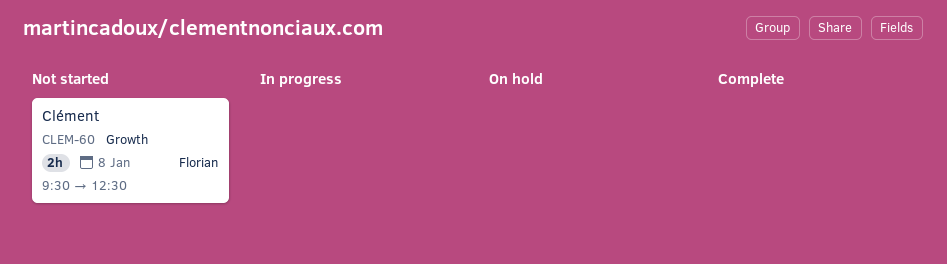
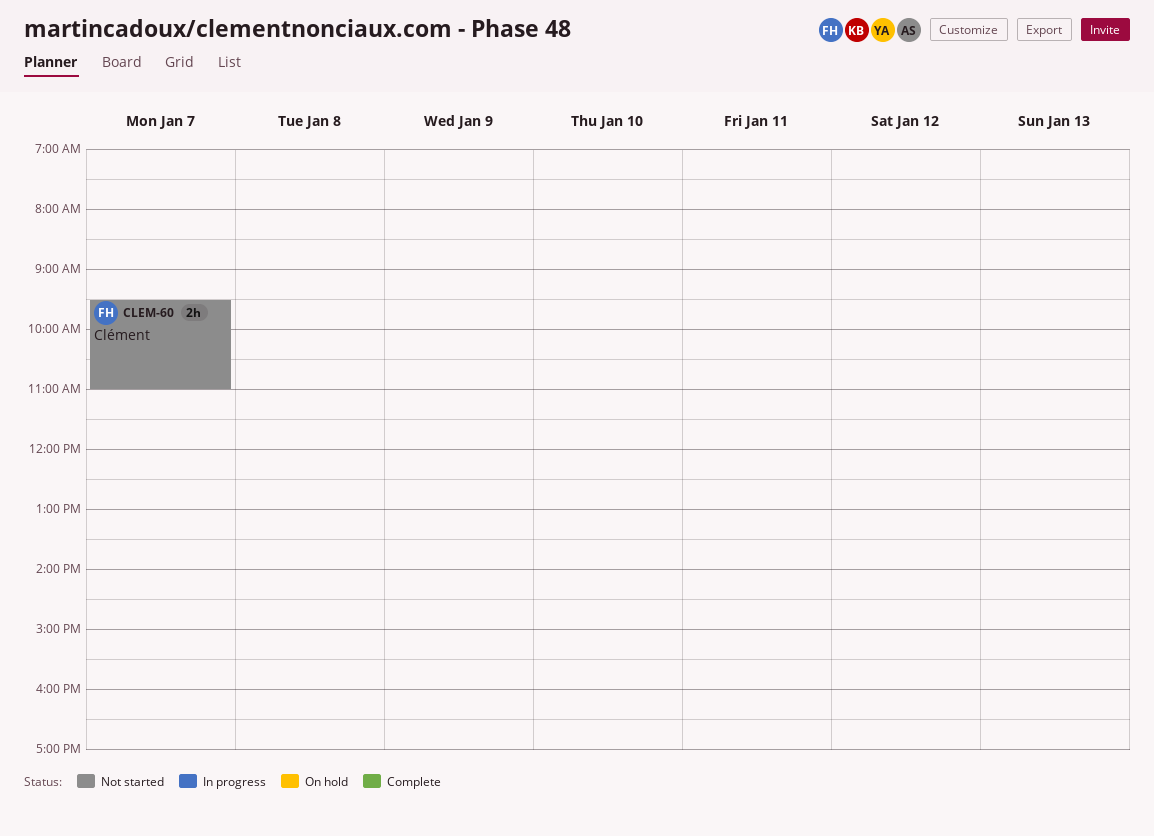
CLEM-60, day: Jan 8 -> Jan 7
CLEM-60, ends: 12:30 -> 11:00

